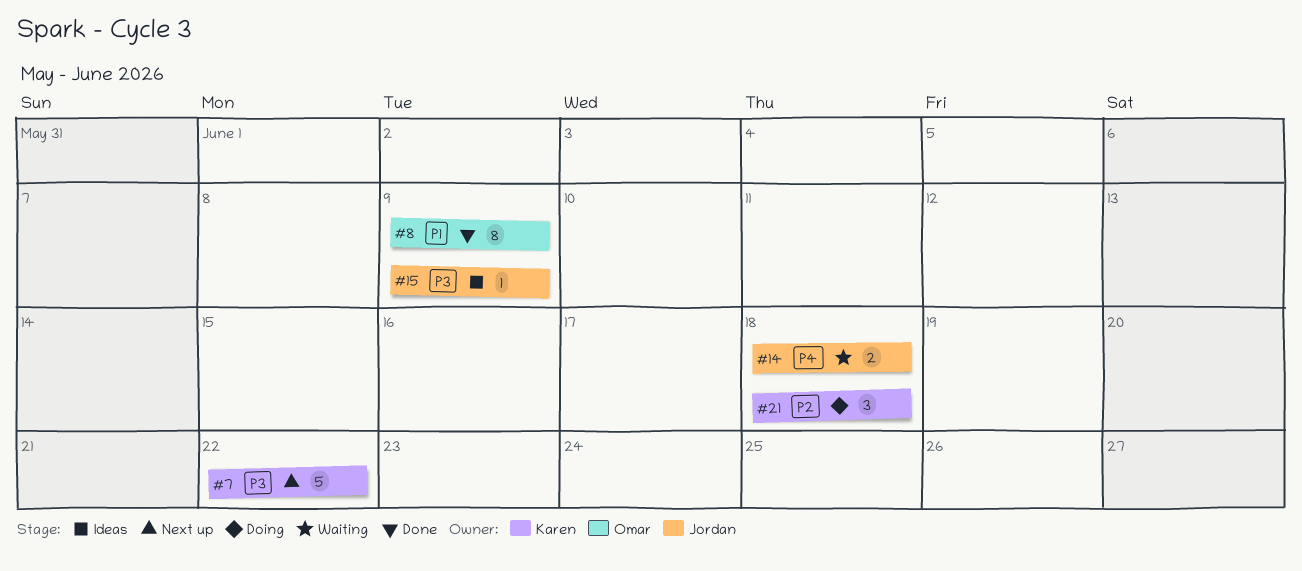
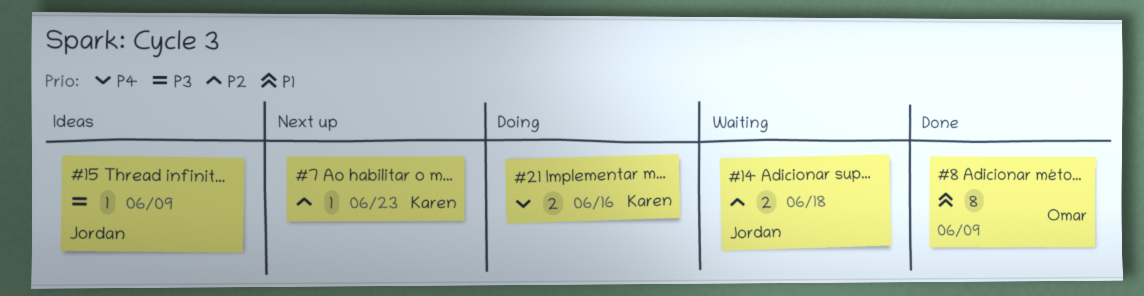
#7, priority: P3 -> P2
#7, estimate: 5 -> 1
#7, due: Jun 22 -> Jun 23
#14, priority: P4 -> P2
#21, priority: P2 -> P4
#21, estimate: 3 -> 2
#21, due: Jun 18 -> Jun 16

